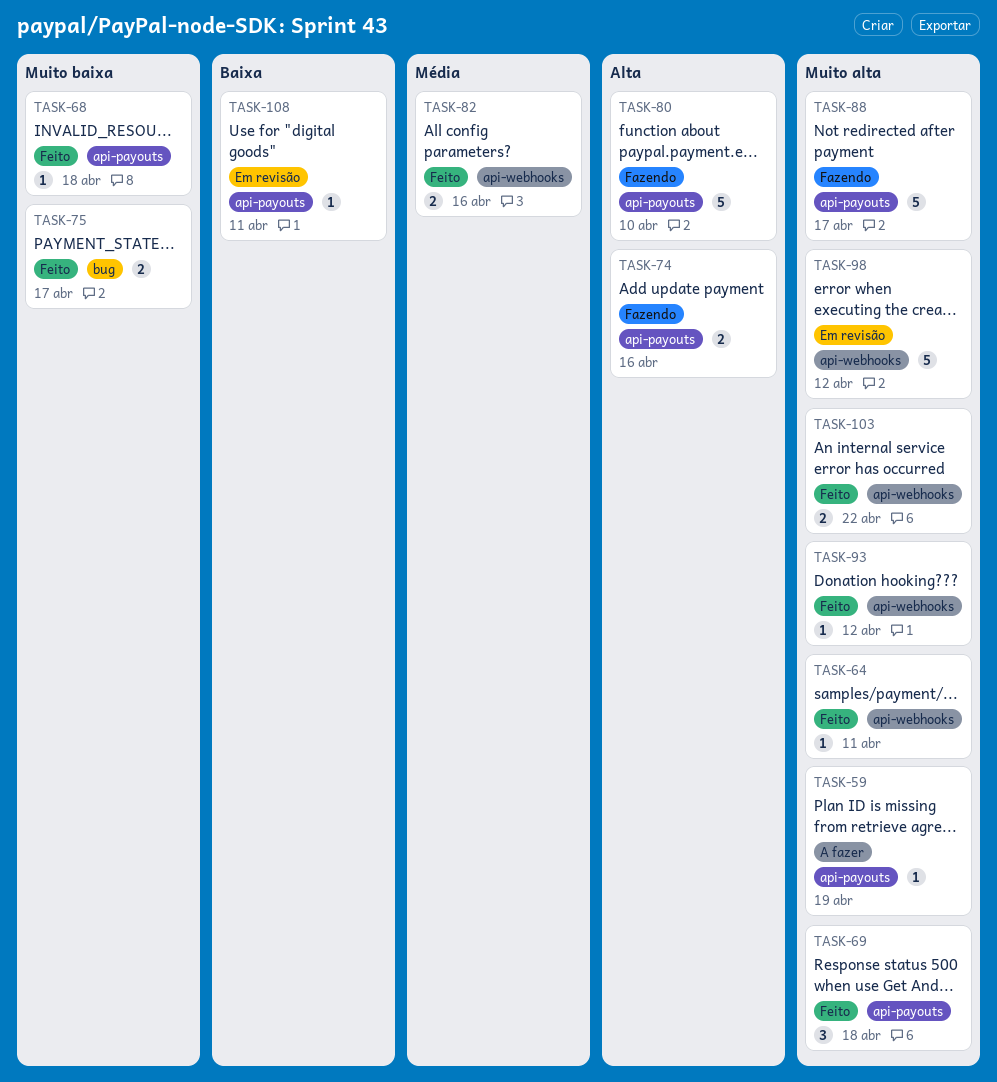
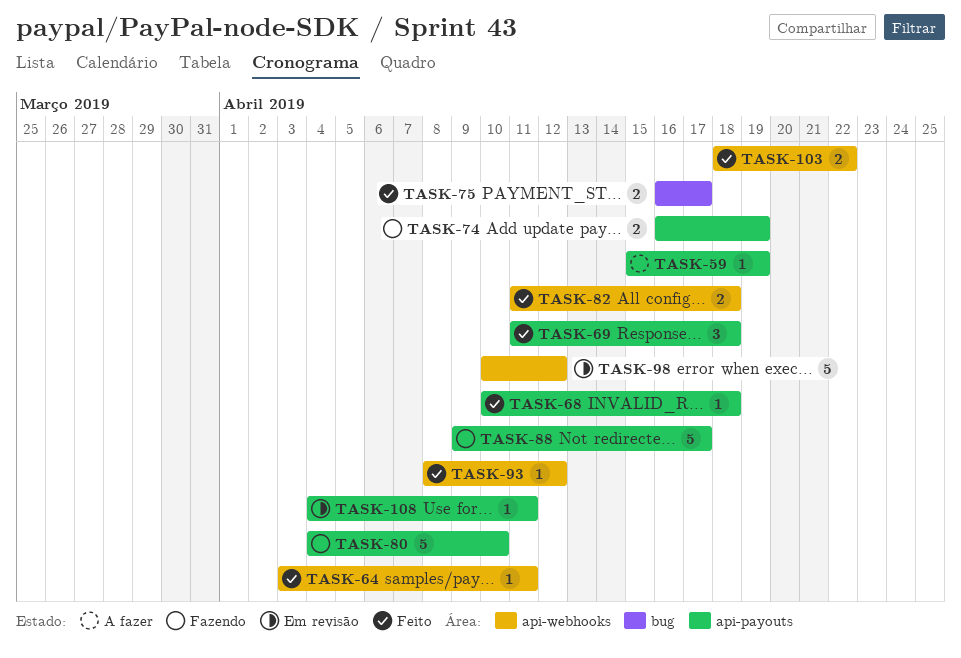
TASK-74, due: Apr 16 -> Apr 19
TASK-82, due: Apr 16 -> Apr 18

